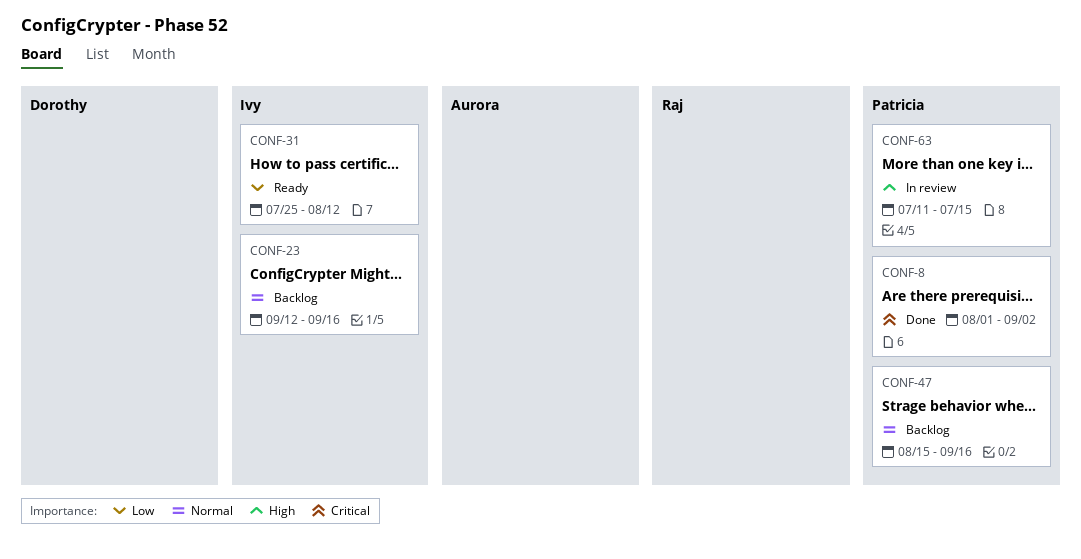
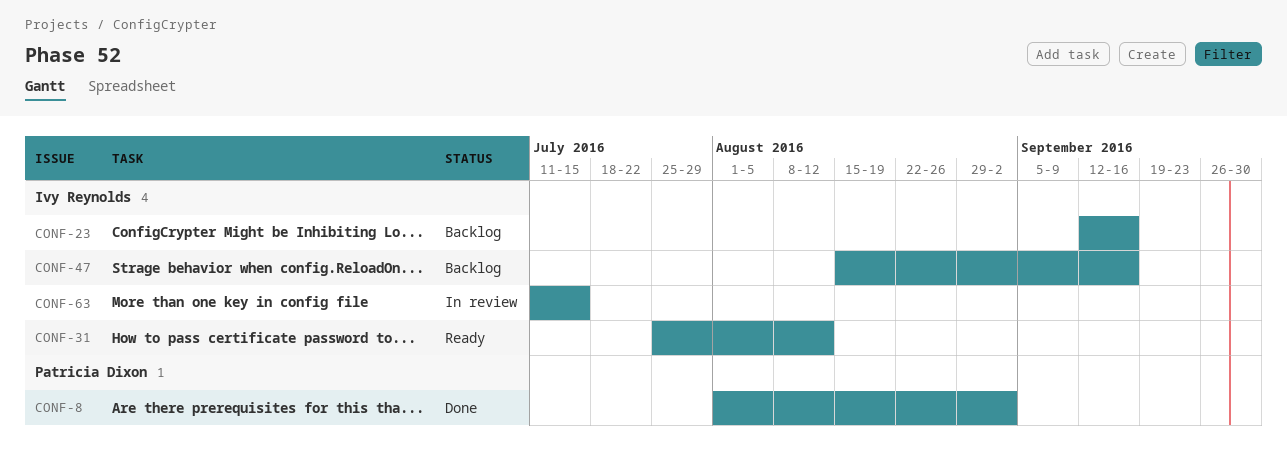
CONF-47, owner: Patricia Dixon -> Ivy Reynolds
CONF-63, owner: Patricia Dixon -> Ivy Reynolds

